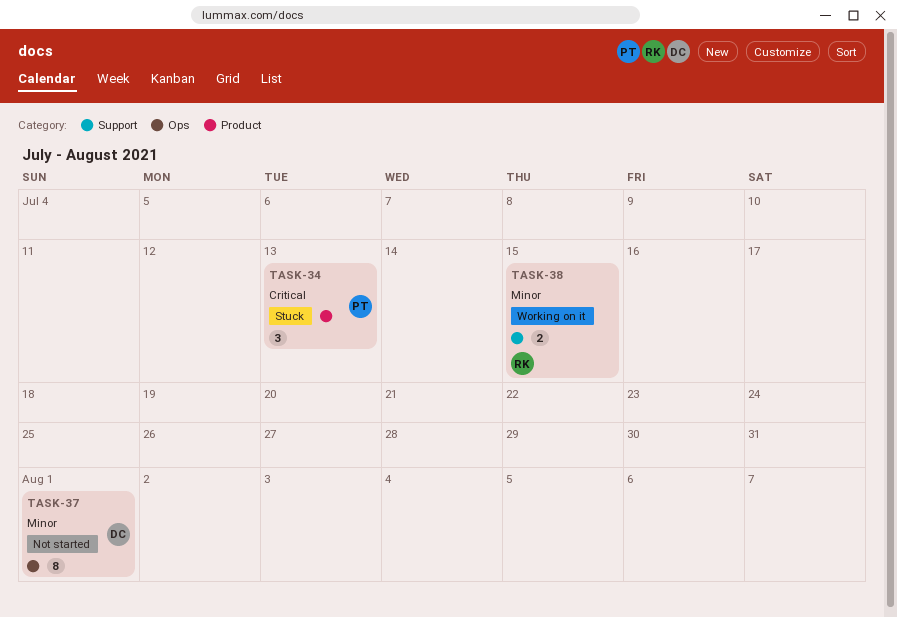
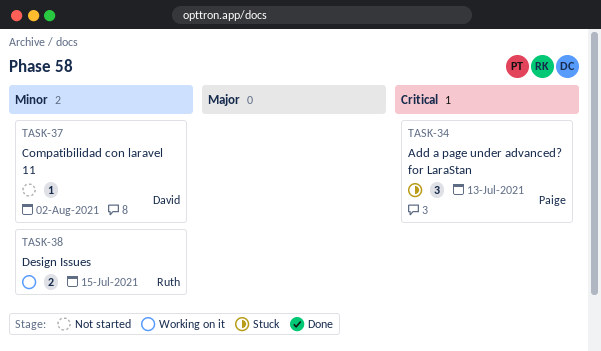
TASK-37, estimate: 8 -> 1
TASK-37, due: Aug 1 -> Aug 2

